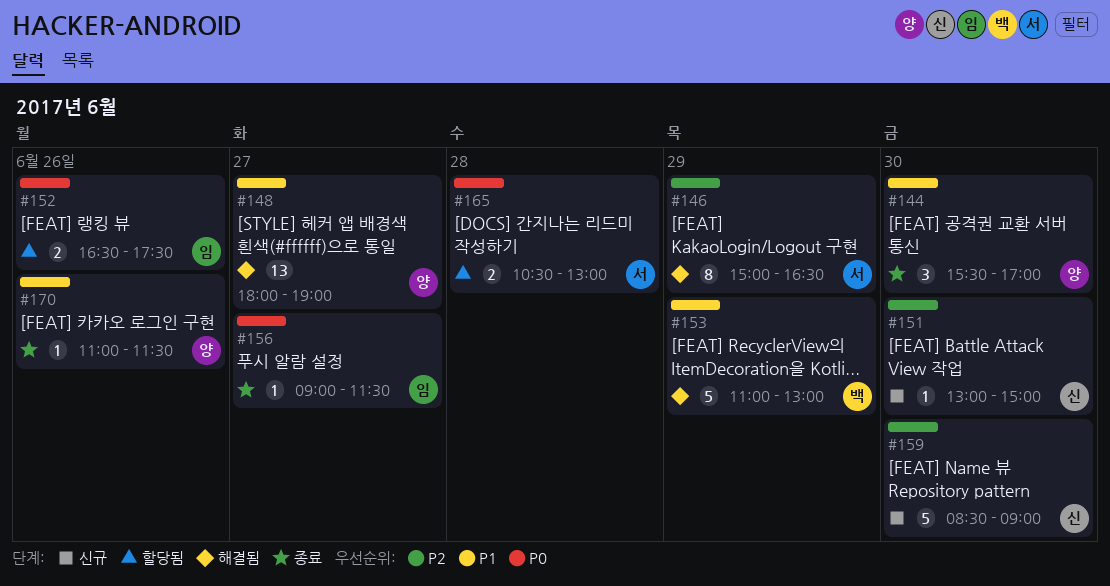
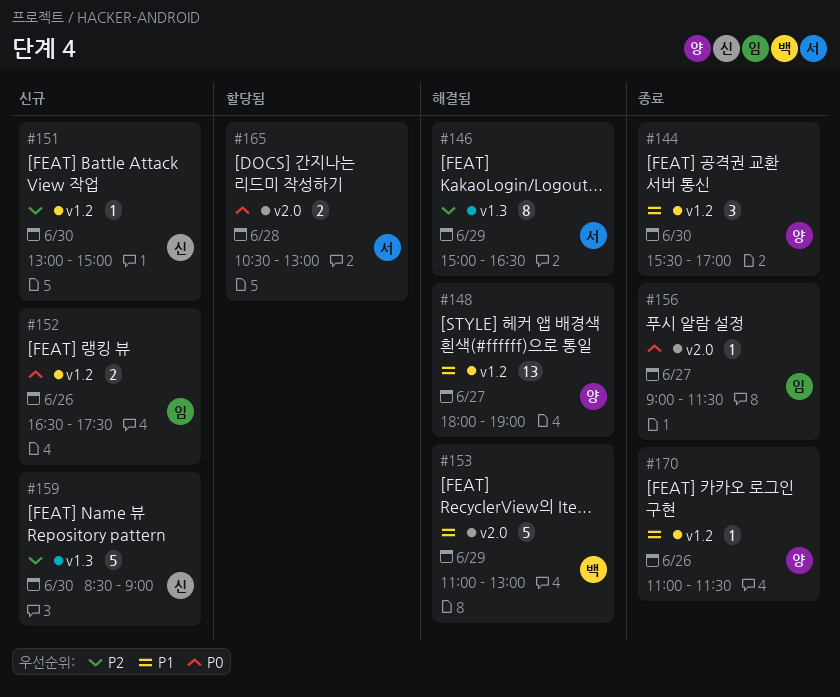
#152, status: 할당됨 -> 신규

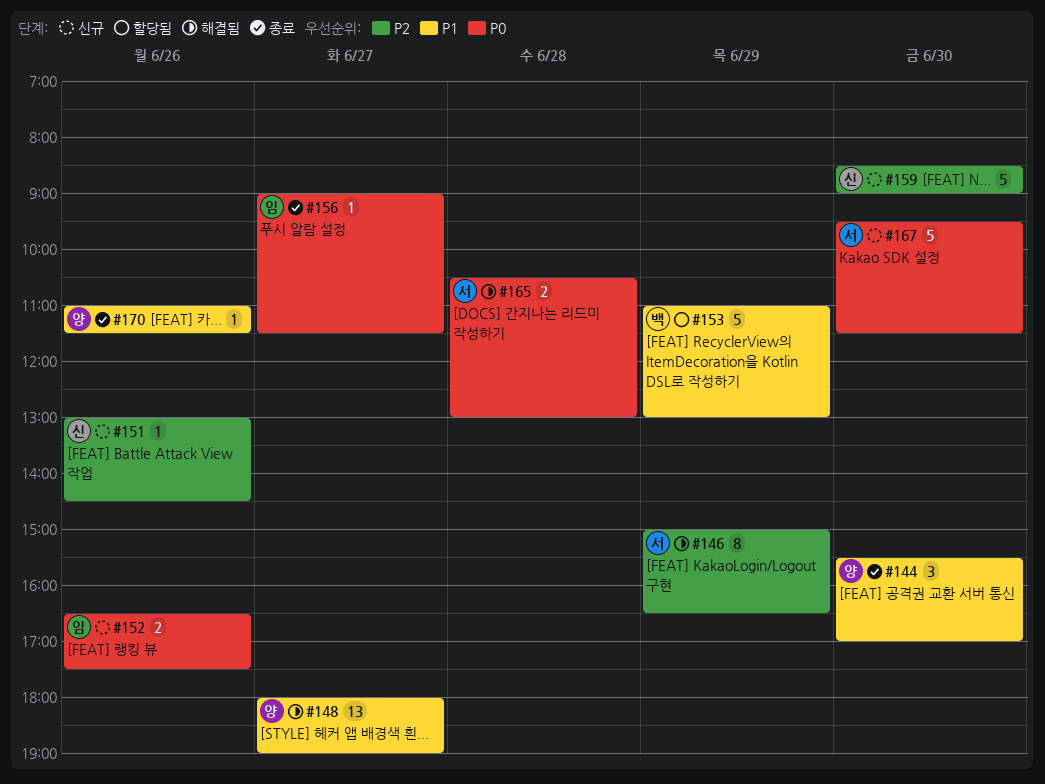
#151, day: Jun 30 -> Jun 26
#151, ends: 15:00 -> 14:30
#153, status: 해결됨 -> 할당됨
#165, status: 할당됨 -> 해결됨
#167: none -> present

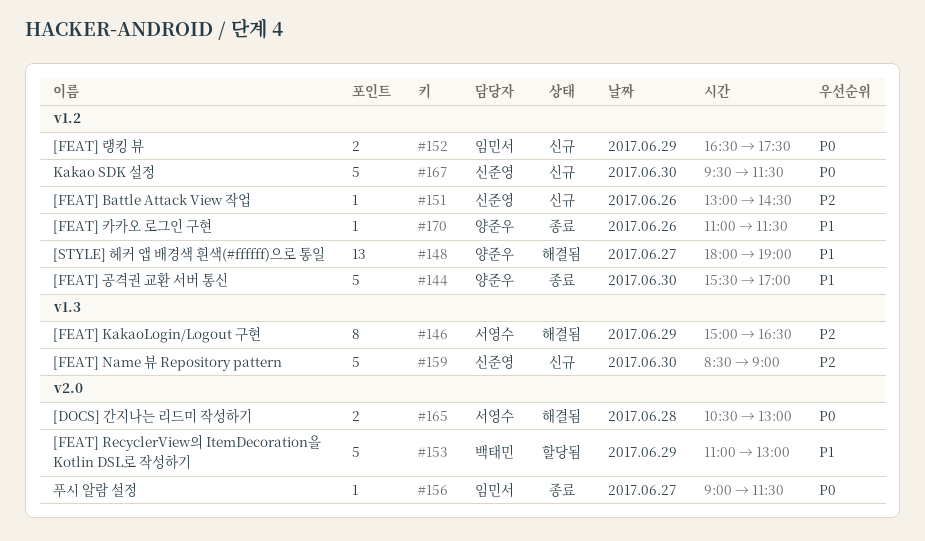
#144, estimate: 3 -> 5
#152, day: Jun 26 -> Jun 29
#167, owner: 서영수 -> 신준영

